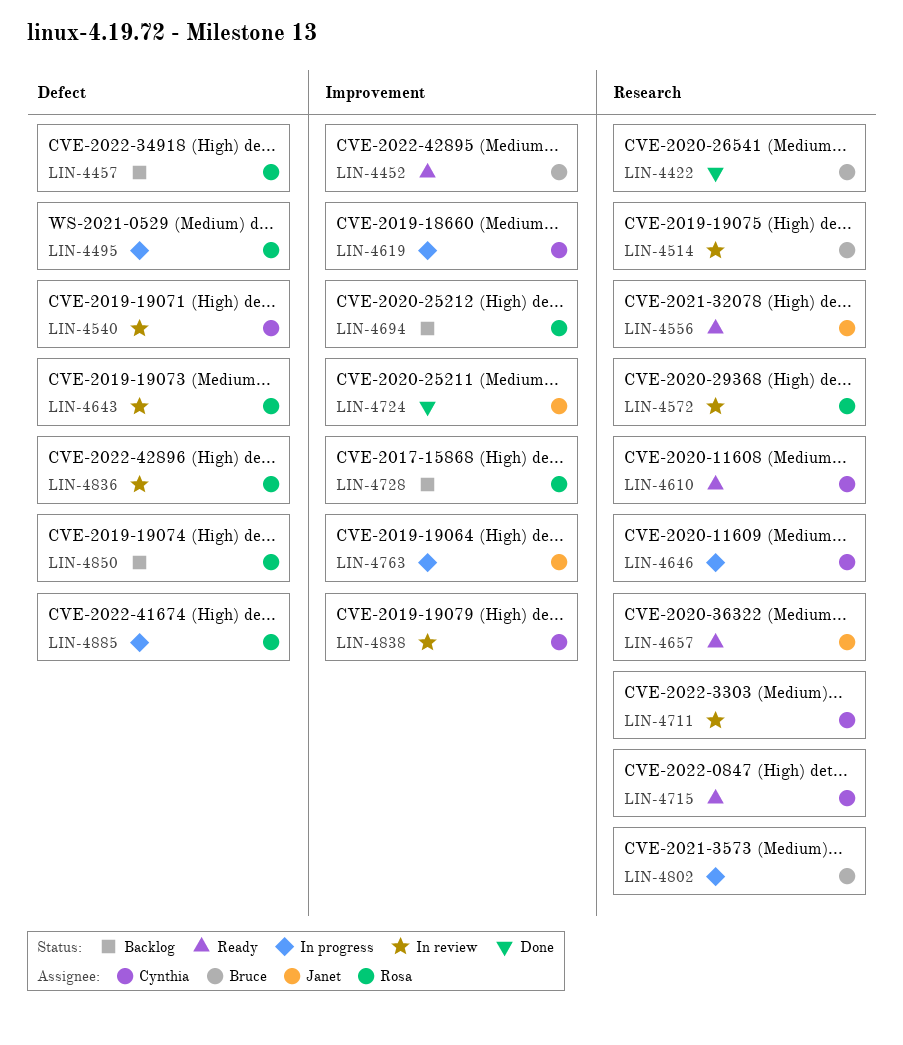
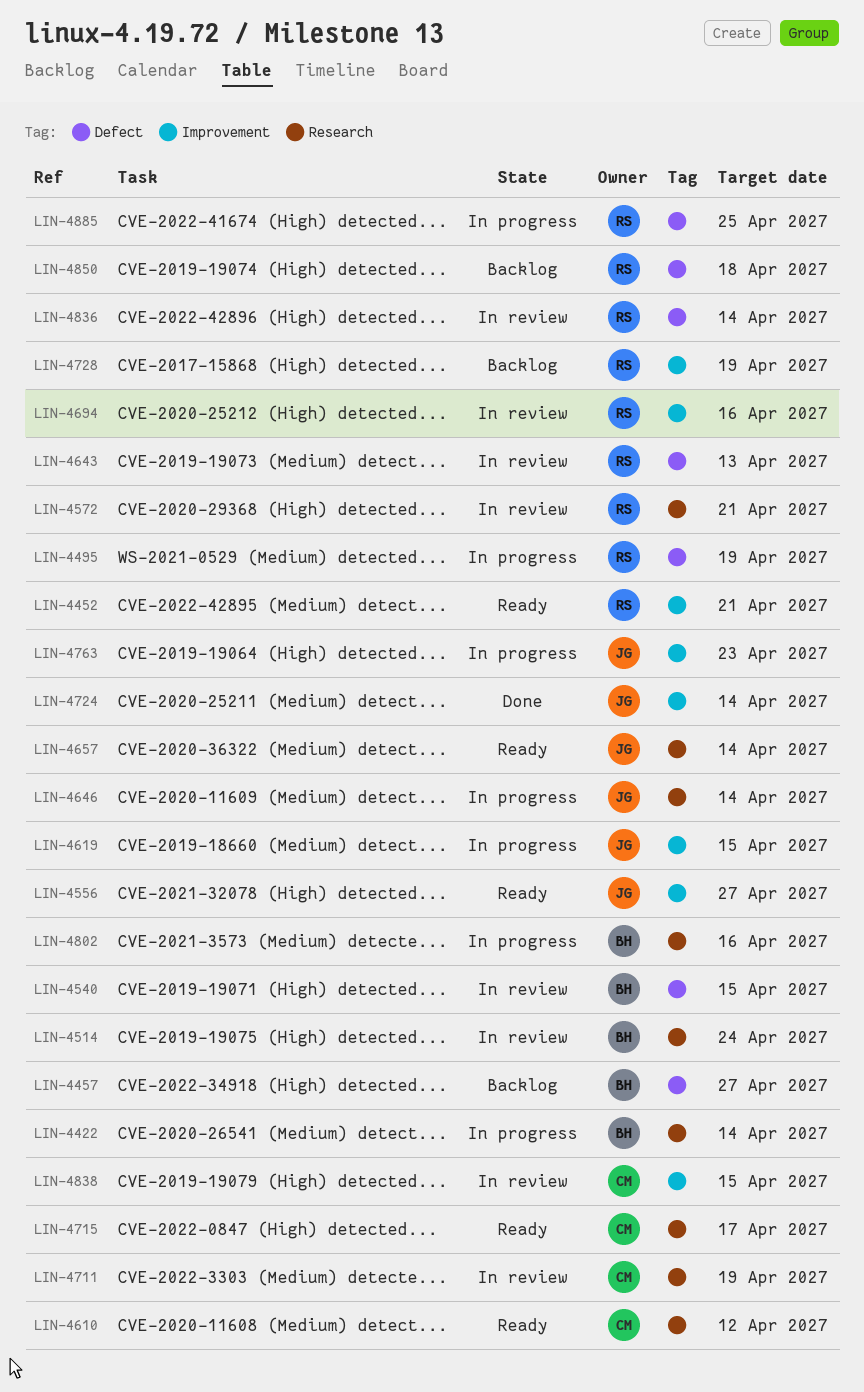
LIN-4422, status: Done -> In progress
LIN-4452, owner: Bruce -> Rosa
LIN-4457, owner: Rosa -> Bruce
LIN-4540, owner: Cynthia -> Bruce
LIN-4556, label: Research -> Improvement
LIN-4619, owner: Cynthia -> Janet
LIN-4646, owner: Cynthia -> Janet
LIN-4694, status: Backlog -> In review

